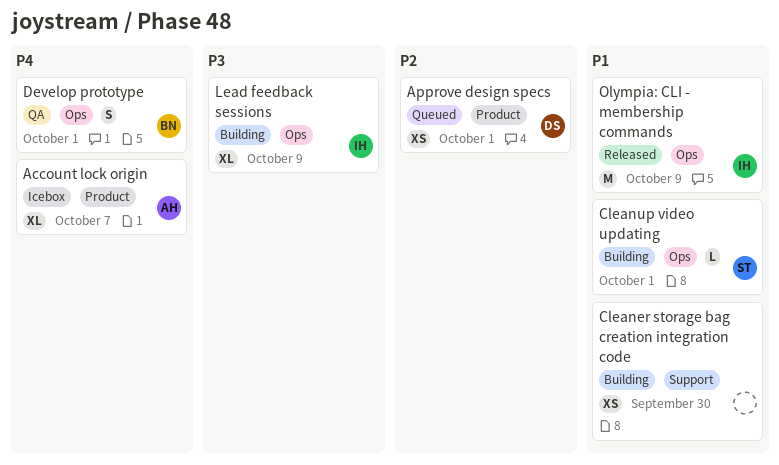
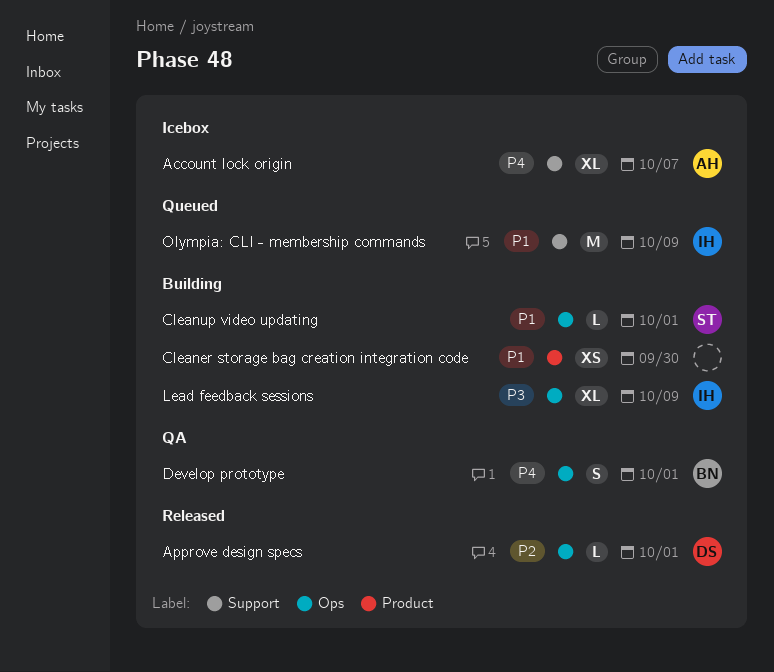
Account lock origin, label: Product -> Support
Approve design specs, status: Queued -> Released
Approve design specs, label: Product -> Ops
Approve design specs, estimate: XS -> L
Cleaner storage bag creation integration code, label: Support -> Product
Olympia: CLI - membership commands, status: Released -> Queued
Olympia: CLI - membership commands, label: Ops -> Support

